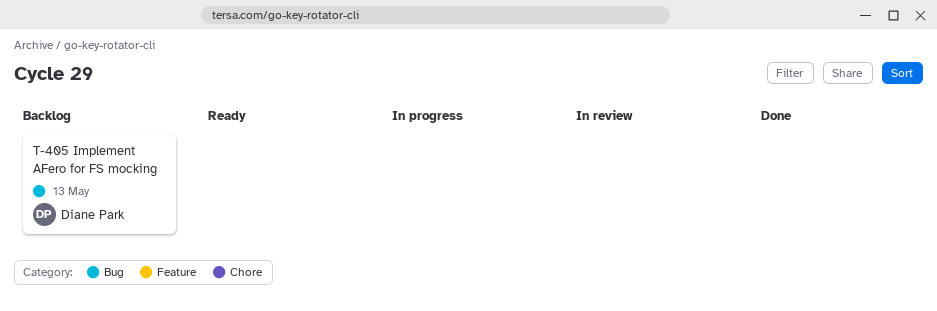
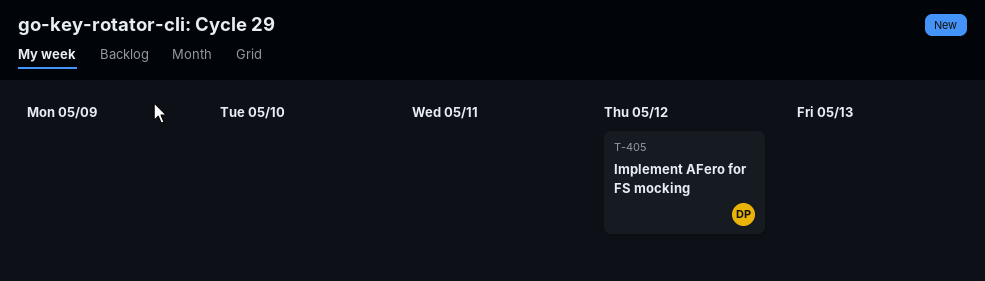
T-405, due: May 13 -> May 12

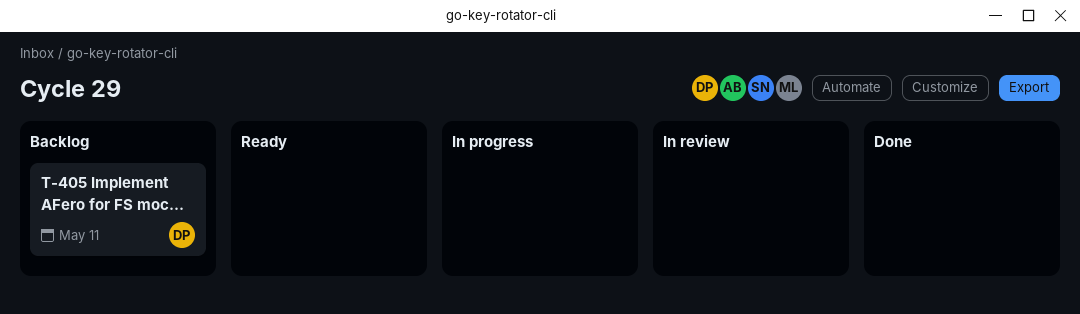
T-405, due: May 12 -> May 11

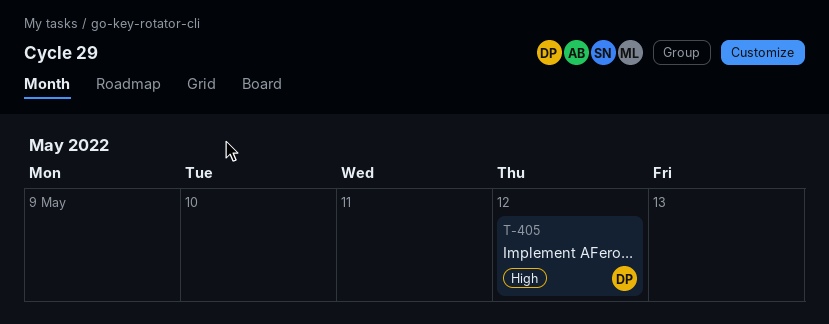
T-405, due: May 11 -> May 12

